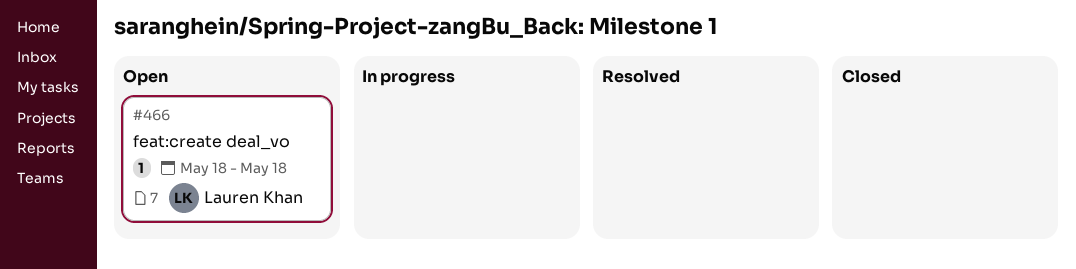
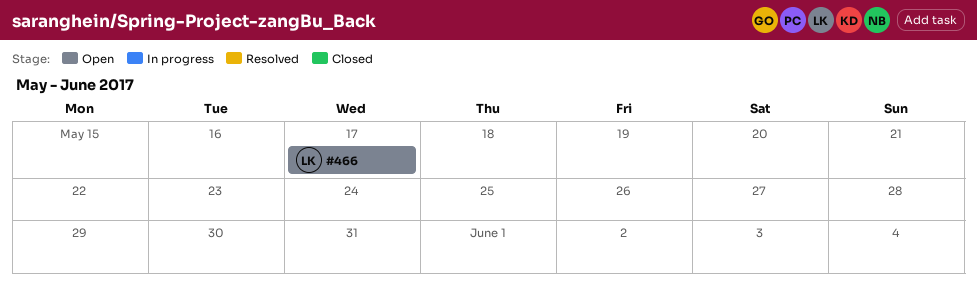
#466, start: May 18 -> May 17
#466, due: May 18 -> May 17

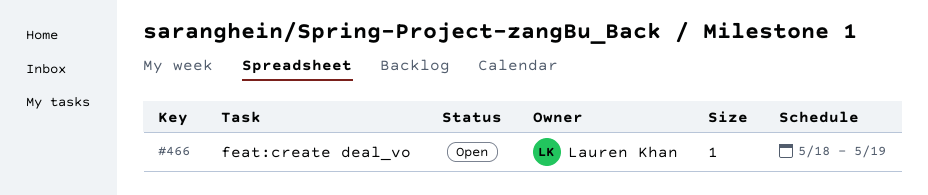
#466, start: May 17 -> May 18
#466, due: May 17 -> May 19

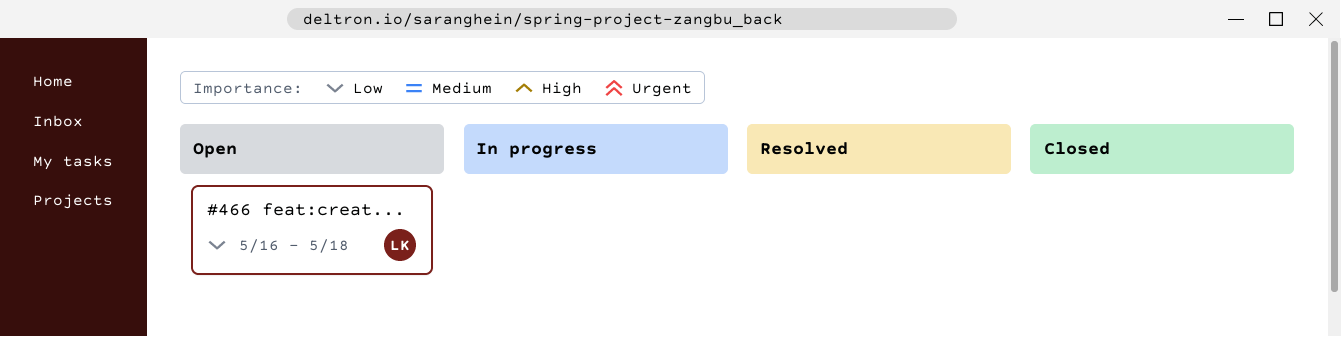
#466, start: May 18 -> May 16
#466, due: May 19 -> May 18

